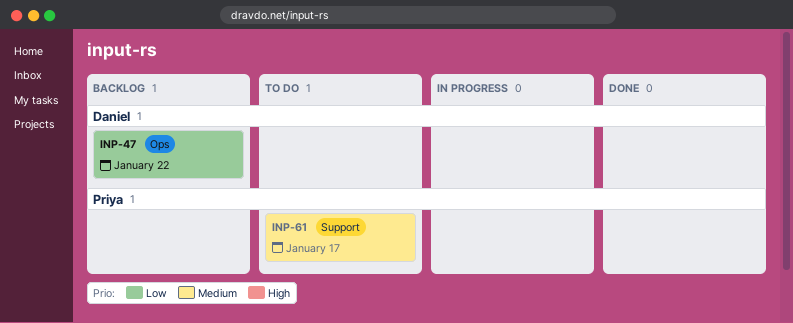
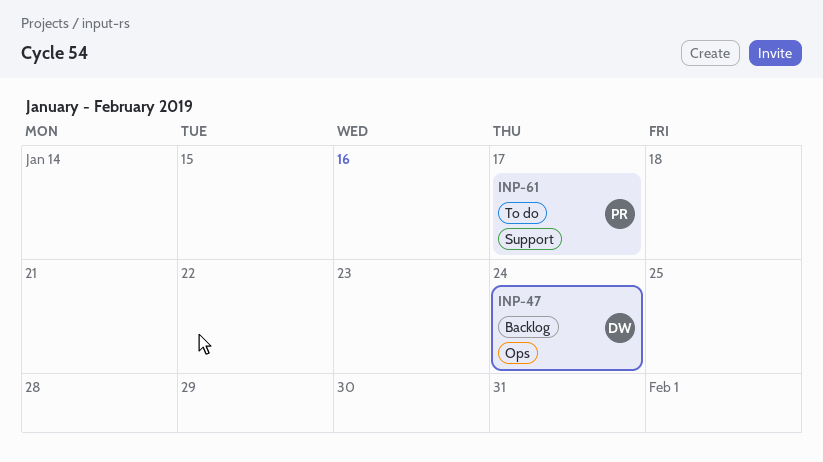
INP-47, due: Jan 22 -> Jan 24

